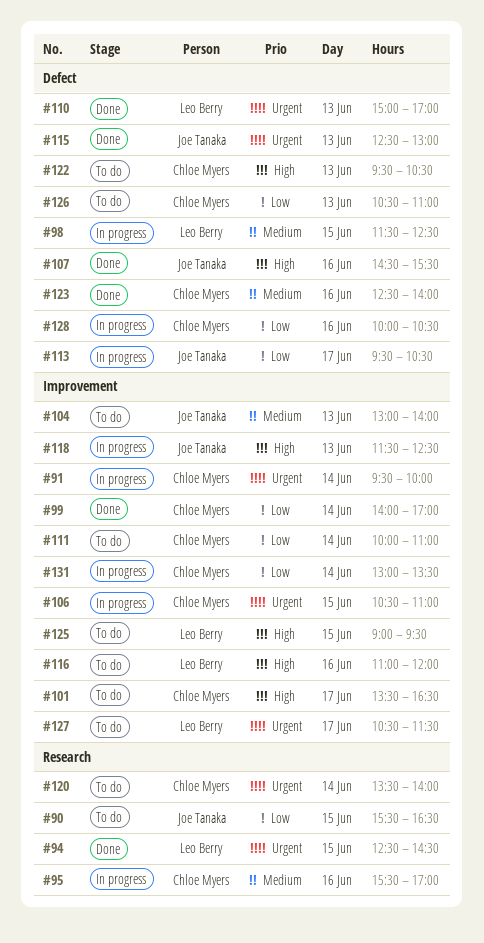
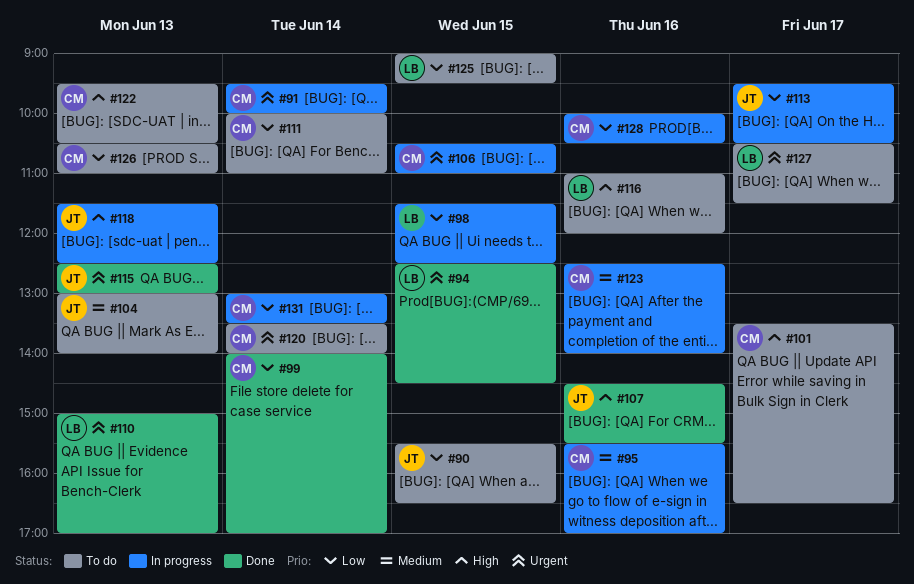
#98, priority: Medium -> Low
#123, status: Done -> In progress
#125, priority: High -> Low

